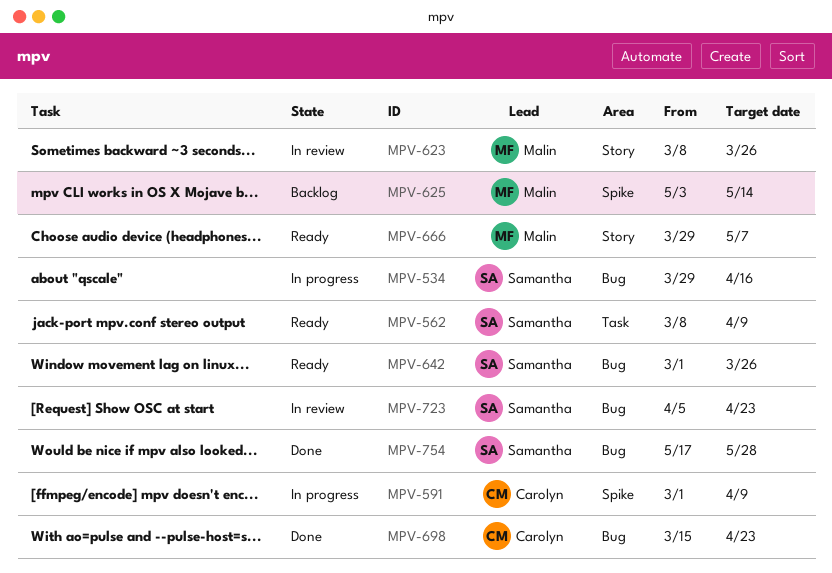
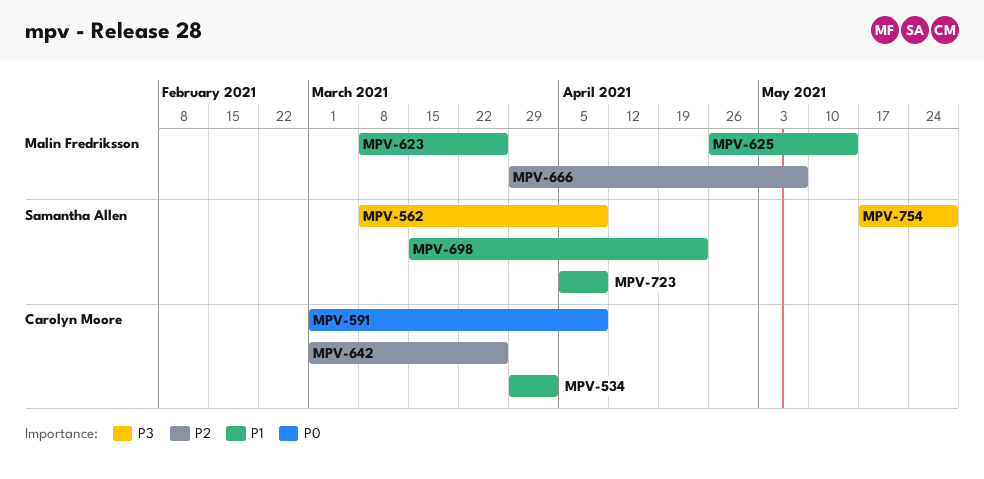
MPV-534, owner: Samantha Allen -> Carolyn Moore
MPV-534, due: Apr 16 -> Apr 2
MPV-625, start: May 3 -> Apr 26
MPV-642, owner: Samantha Allen -> Carolyn Moore
MPV-698, owner: Carolyn Moore -> Samantha Allen
MPV-723, due: Apr 23 -> Apr 9

